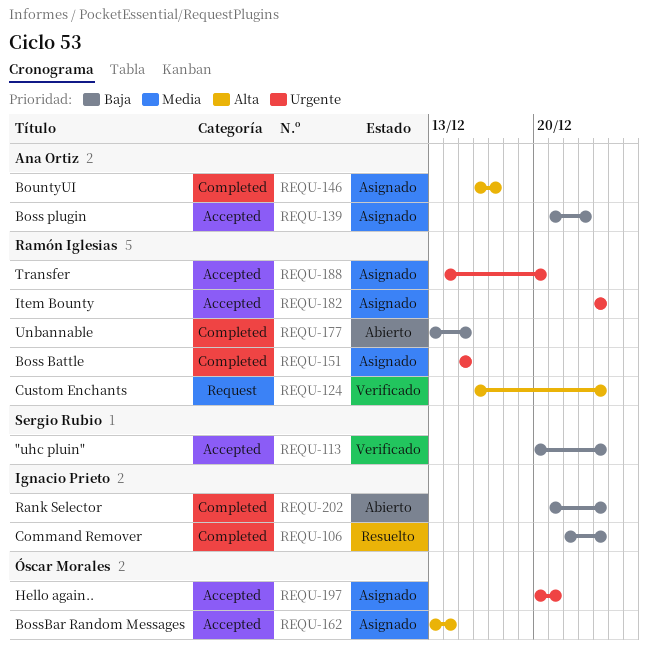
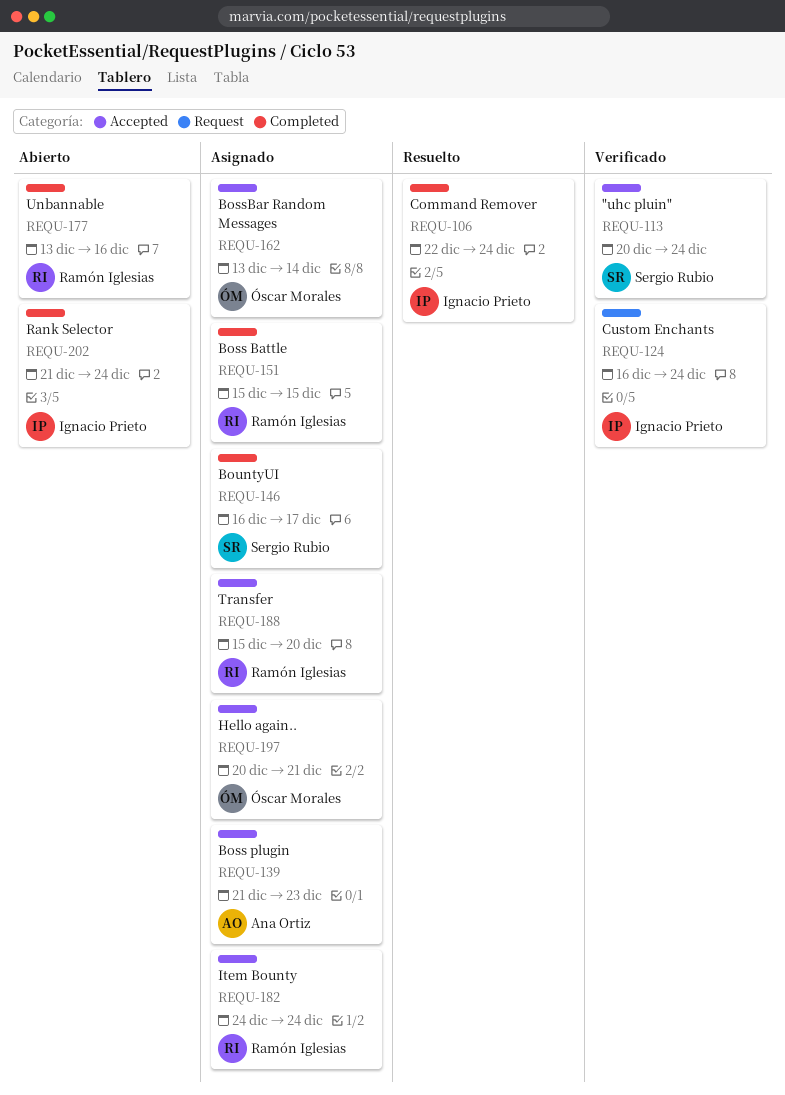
REQU-124, owner: Ramón Iglesias -> Ignacio Prieto
REQU-146, owner: Ana Ortiz -> Sergio Rubio
REQU-177, due: Dec 15 -> Dec 16
REQU-188, start: Dec 14 -> Dec 15

